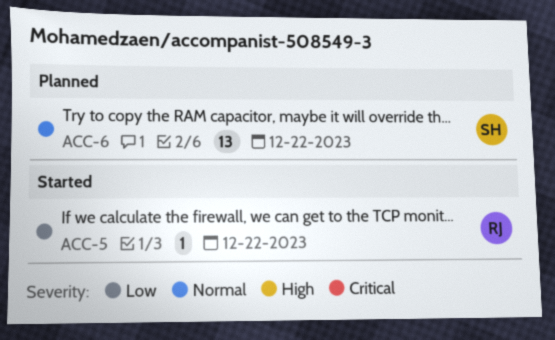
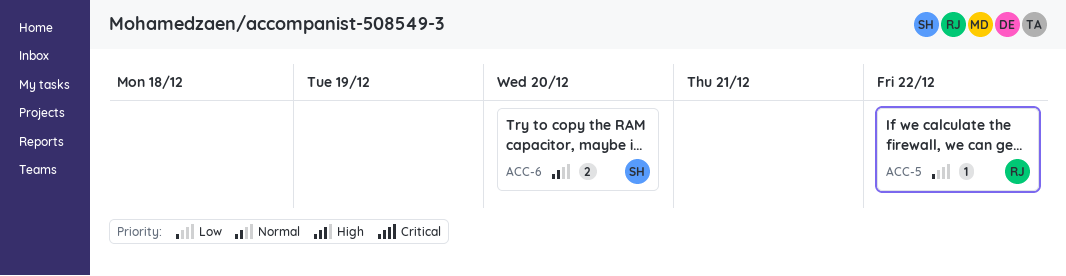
ACC-6, estimate: 13 -> 2
ACC-6, due: Dec 22 -> Dec 20

